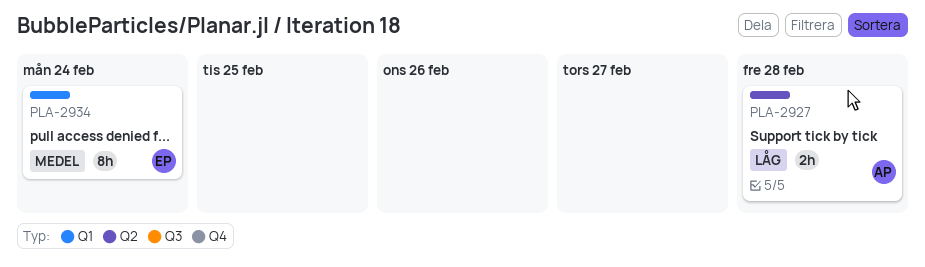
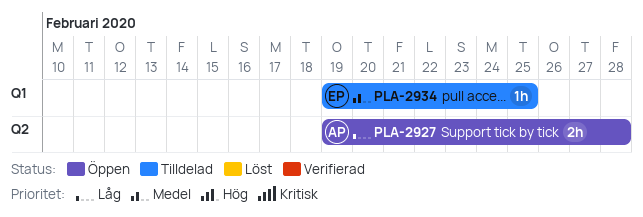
PLA-2934, estimate: 8h -> 1h
PLA-2934, due: Feb 24 -> Feb 25

